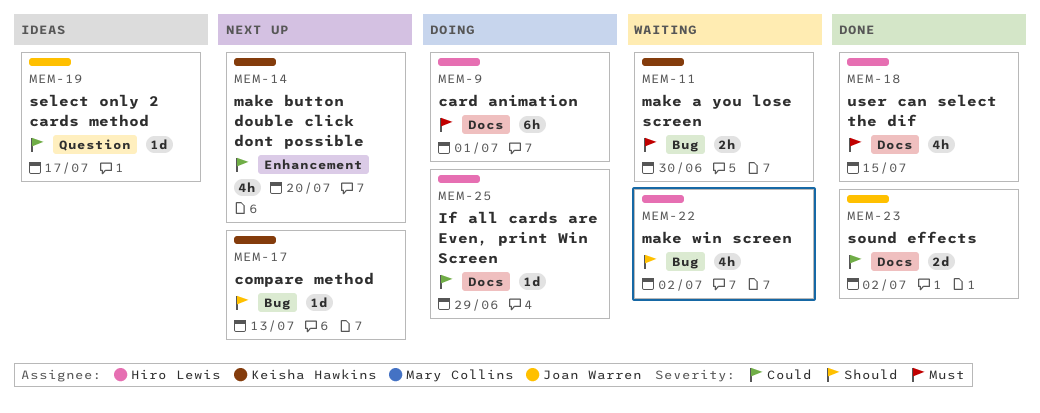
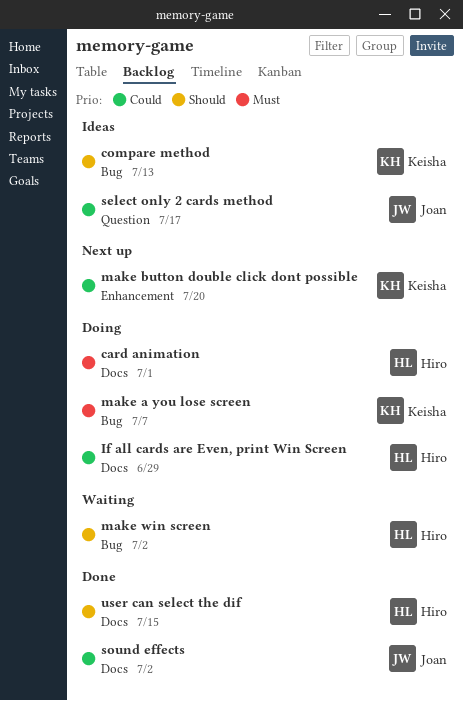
compare method, status: Next up -> Ideas
make a you lose screen, status: Waiting -> Doing
make a you lose screen, due: Jun 30 -> Jul 7
user can select the dif, priority: Must -> Should

